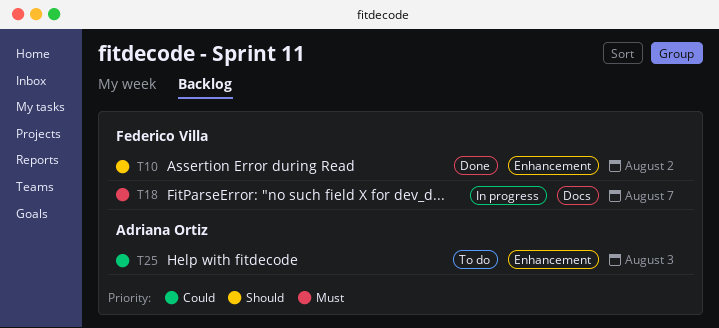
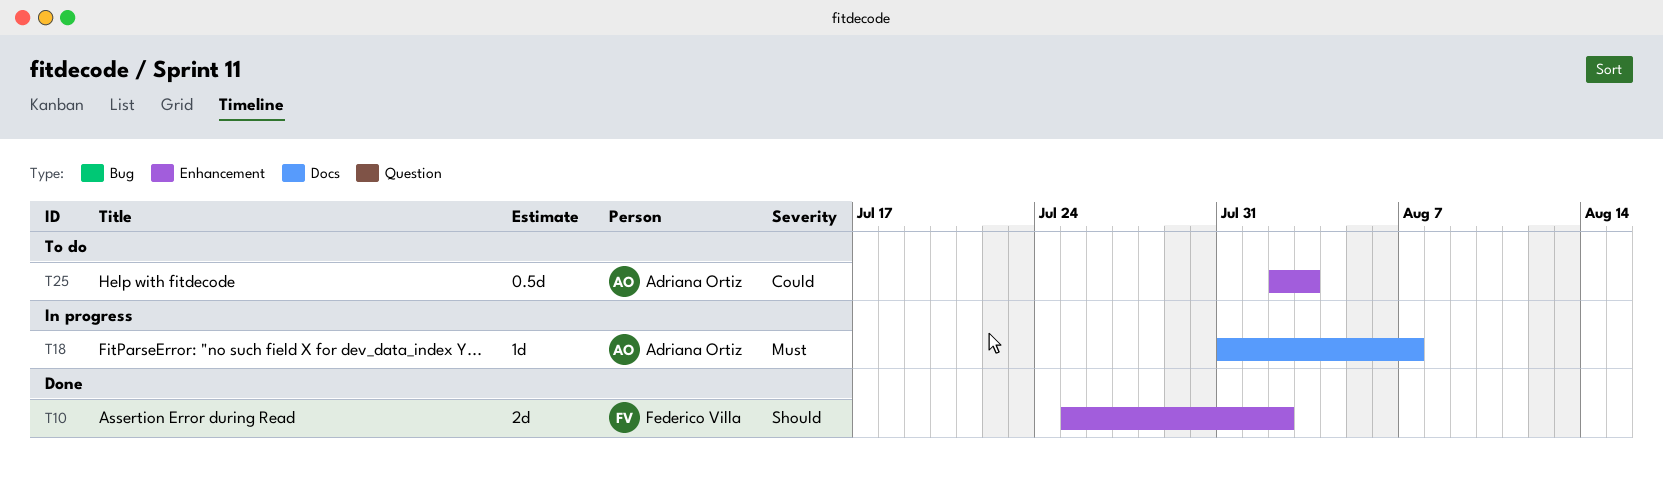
T18, owner: Federico Villa -> Adriana Ortiz

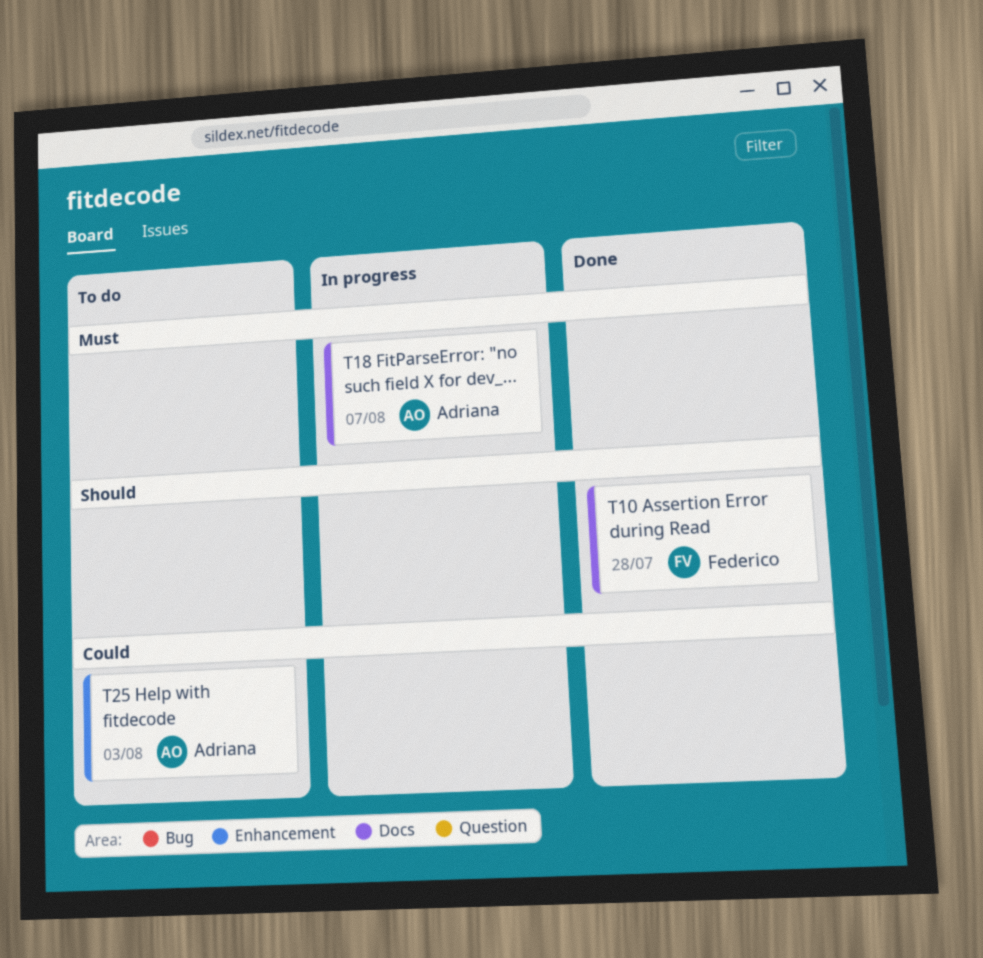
T10, label: Enhancement -> Docs
T10, due: Aug 2 -> Jul 28

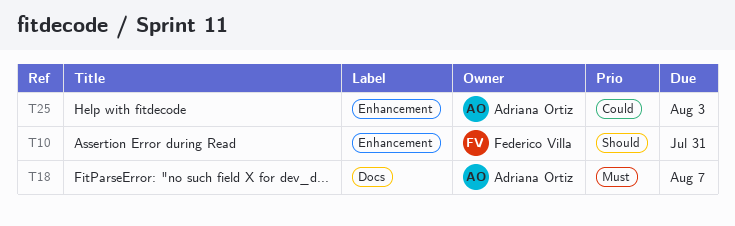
T10, label: Docs -> Enhancement
T10, due: Jul 28 -> Jul 31

